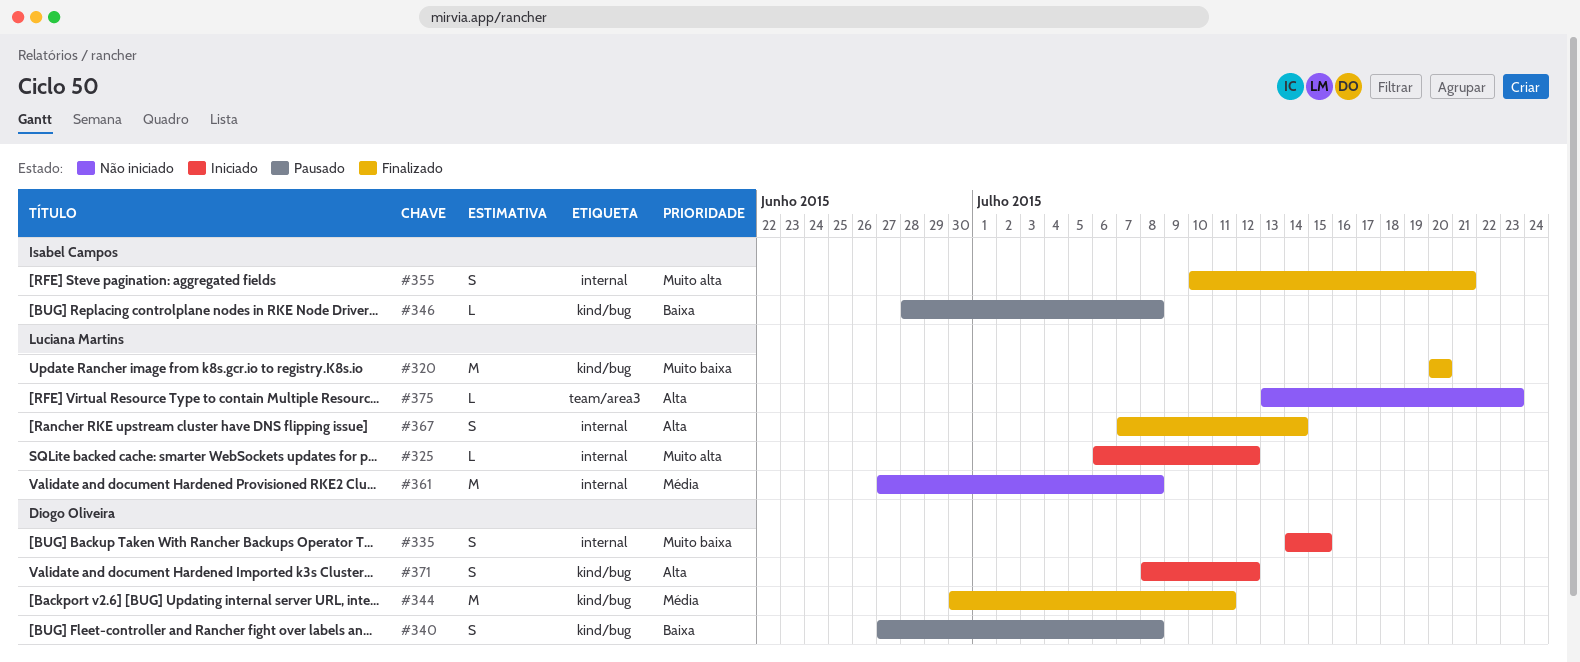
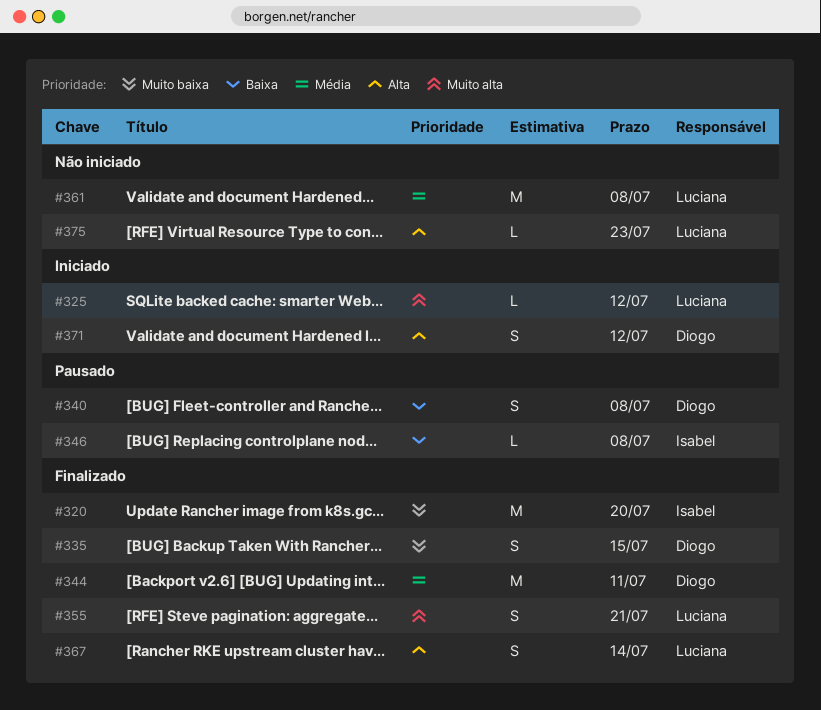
#320, owner: Luciana Martins -> Isabel Campos
#335, status: Iniciado -> Finalizado
#355, owner: Isabel Campos -> Luciana Martins

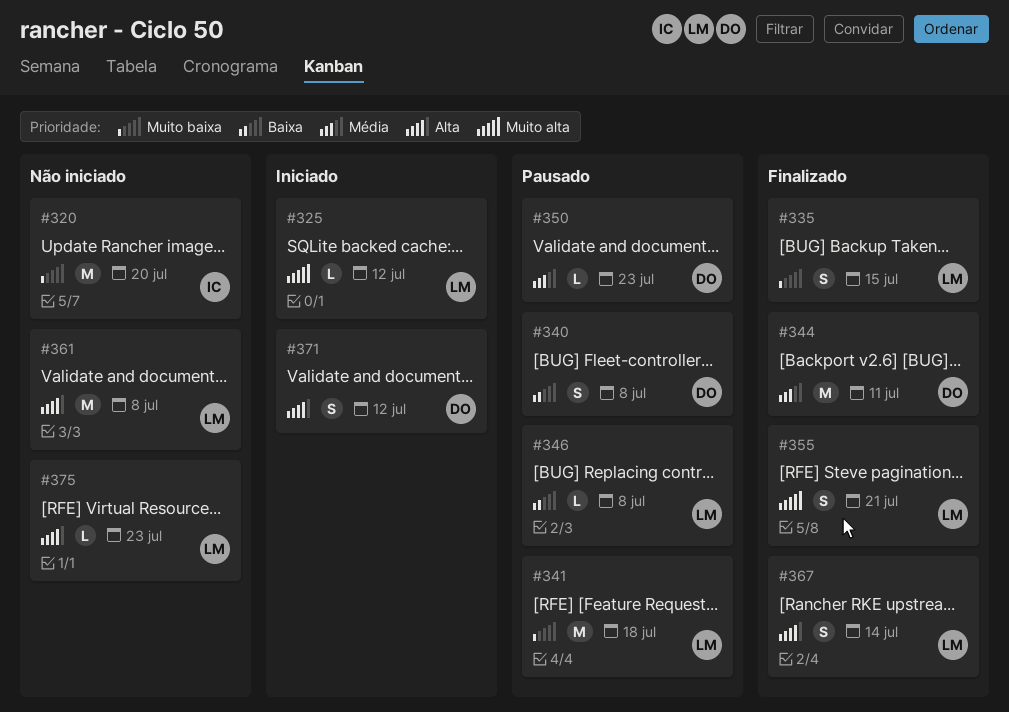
#320, status: Finalizado -> Não iniciado
#335, owner: Diogo -> Luciana
#341: none -> present
#346, owner: Isabel -> Luciana
#350: none -> present
#361, priority: Média -> Alta

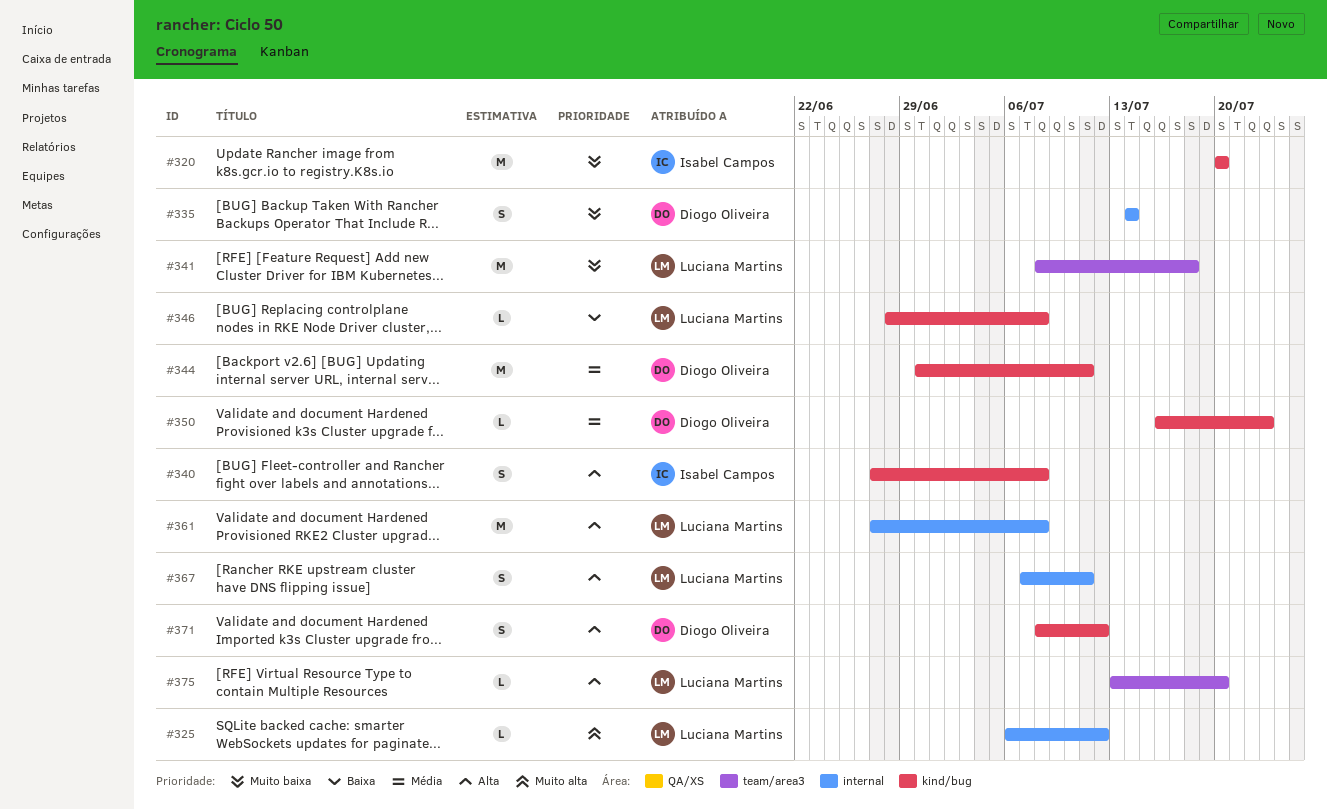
#335, owner: Luciana Martins -> Diogo Oliveira
#335, due: Jul 15 -> Jul 14
#340, owner: Diogo Oliveira -> Isabel Campos
#340, priority: Baixa -> Alta
#355: present -> none
#367, due: Jul 14 -> Jul 11
#375, due: Jul 23 -> Jul 20

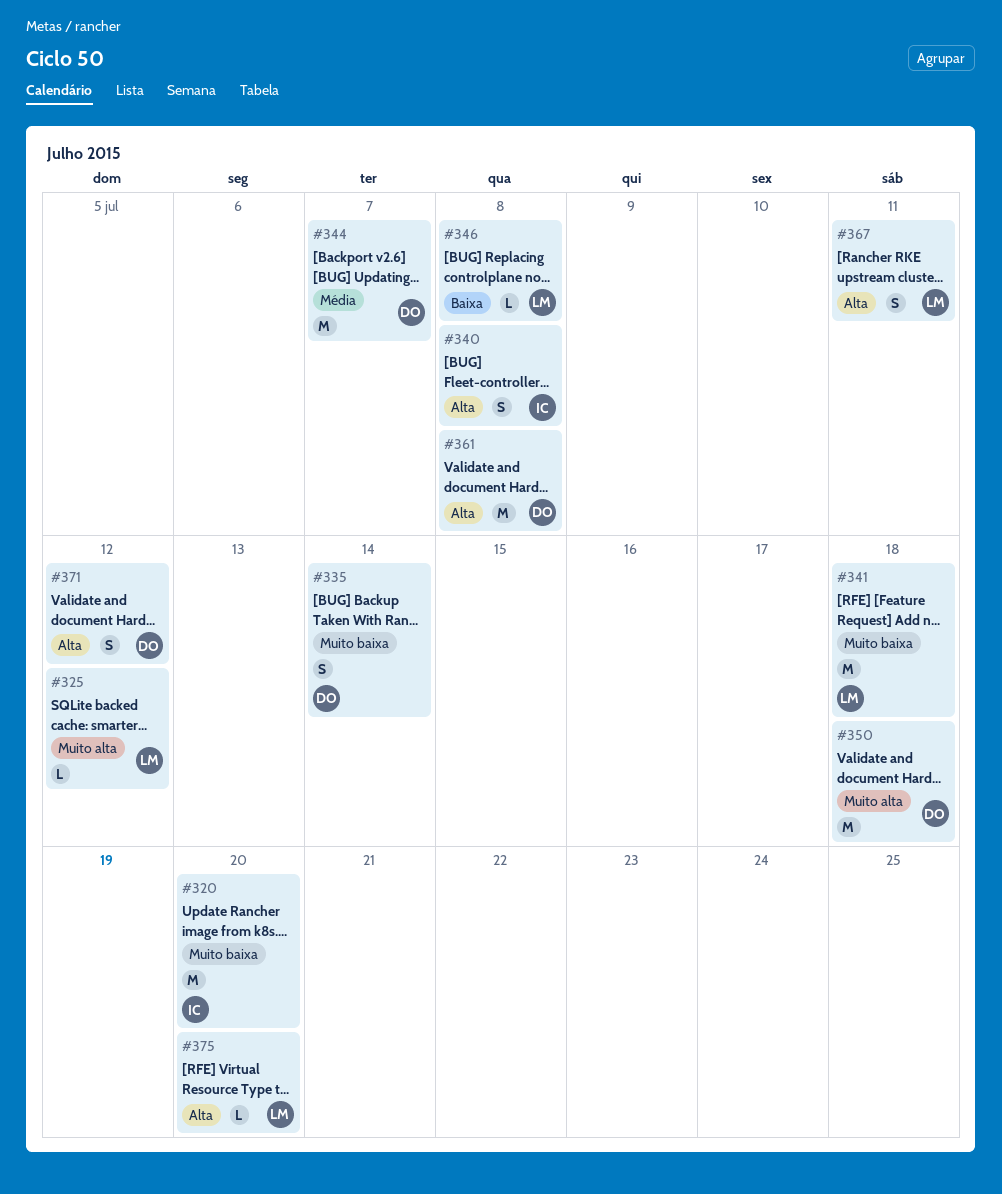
#344, due: Jul 11 -> Jul 7
#350, priority: Média -> Muito alta
#350, estimate: L -> M
#350, due: Jul 23 -> Jul 18
#361, owner: Luciana Martins -> Diogo Oliveira

